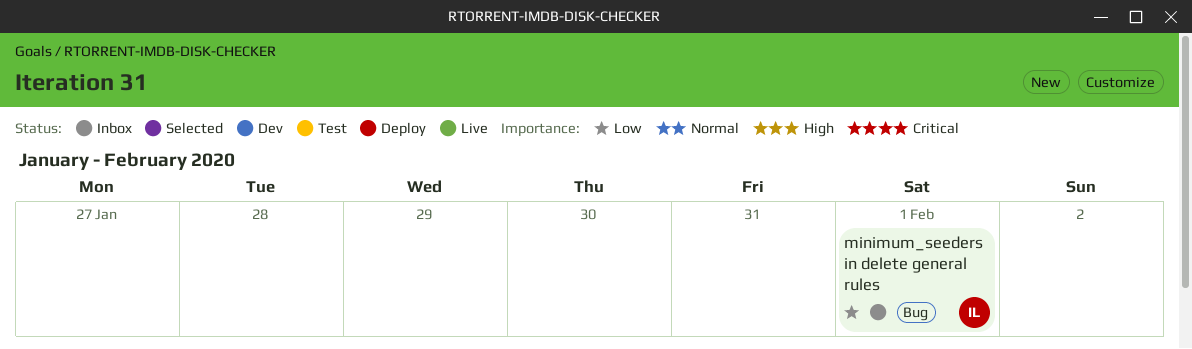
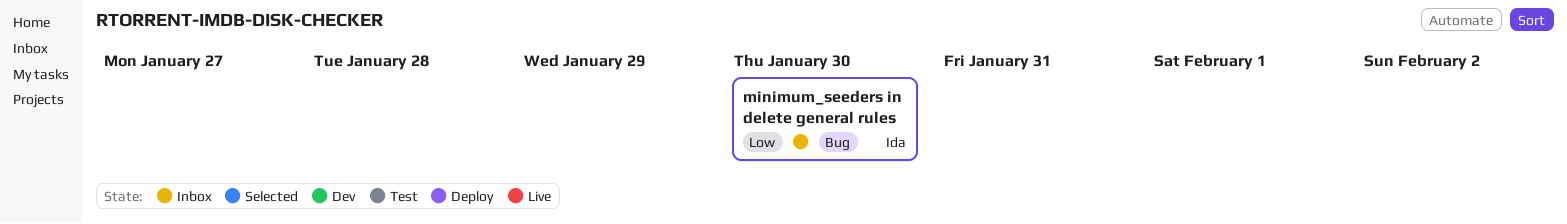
minimum_seeders in delete general rules, due: Feb 1 -> Jan 30

